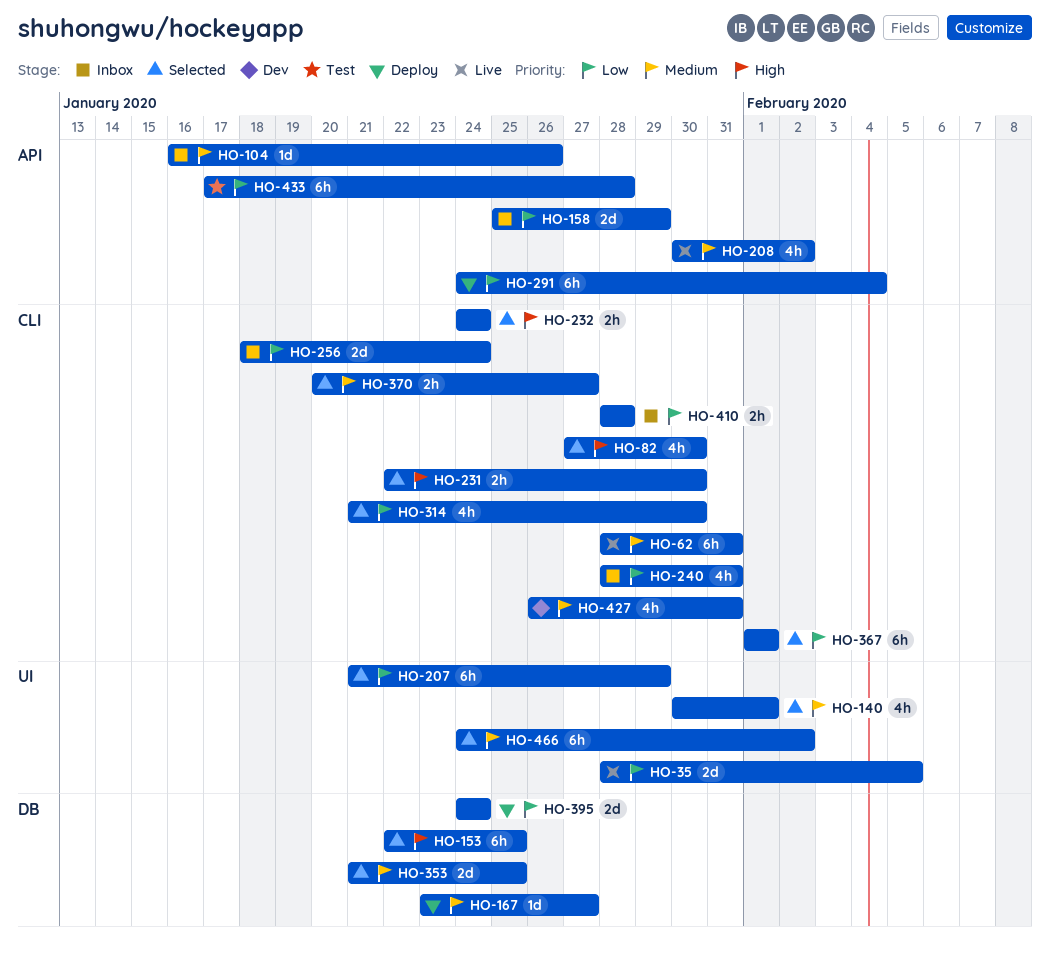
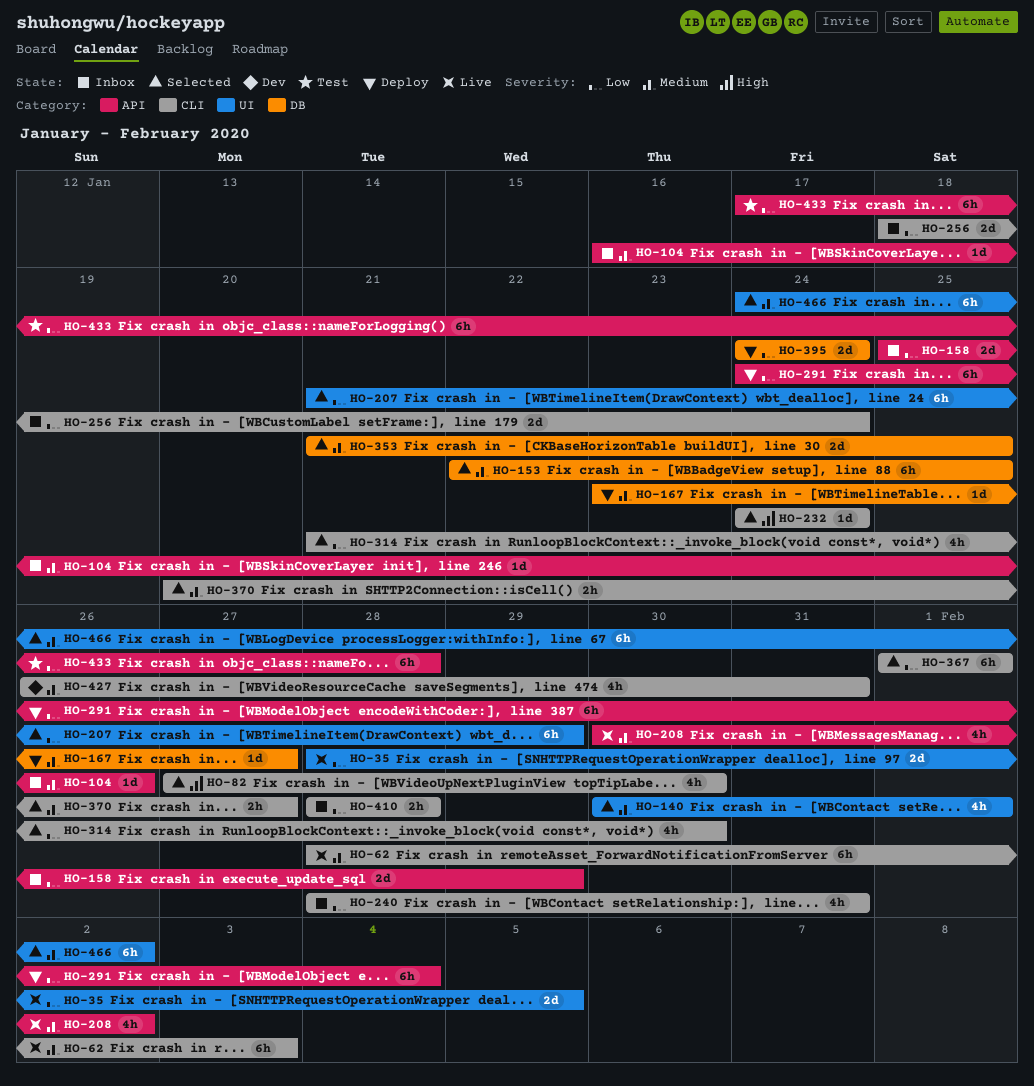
HO-62, due: Jan 31 -> Feb 3
HO-153, priority: High -> Medium
HO-231: present -> none
HO-232, estimate: 2h -> 1d

